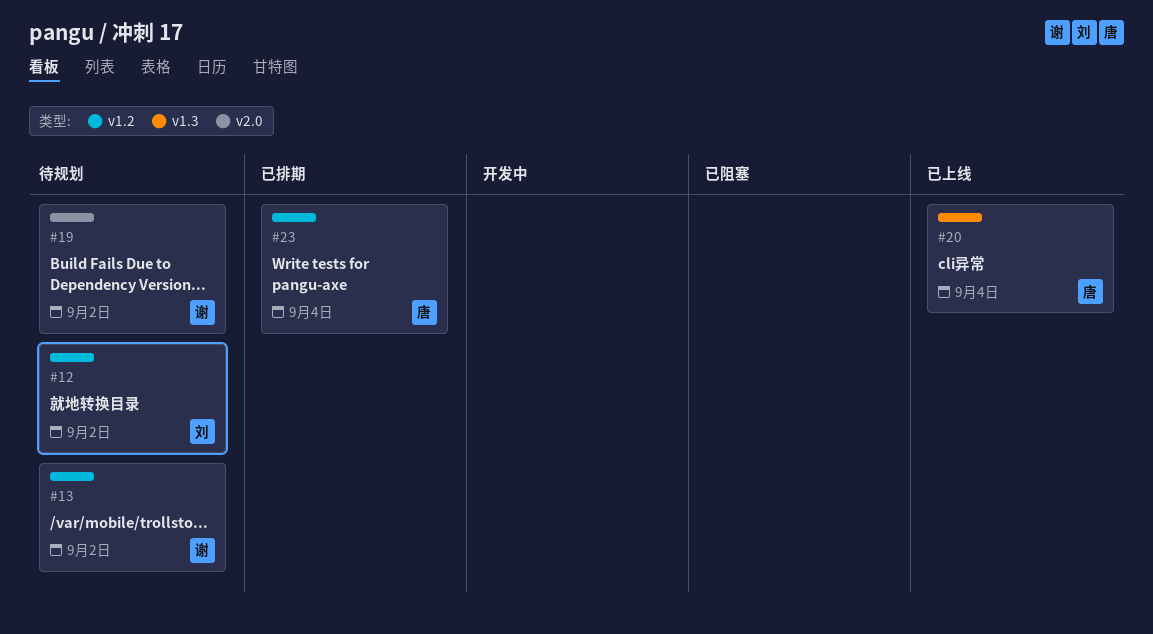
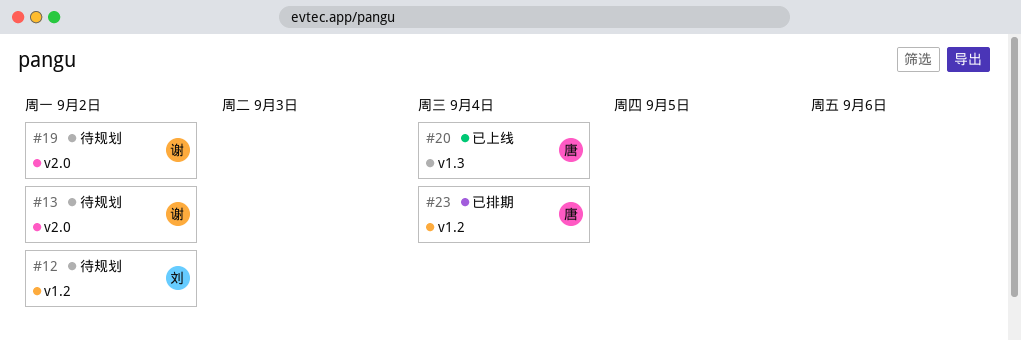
#13, label: v1.2 -> v2.0

